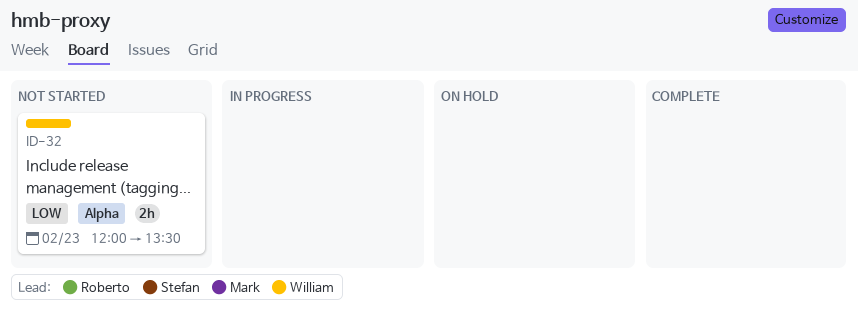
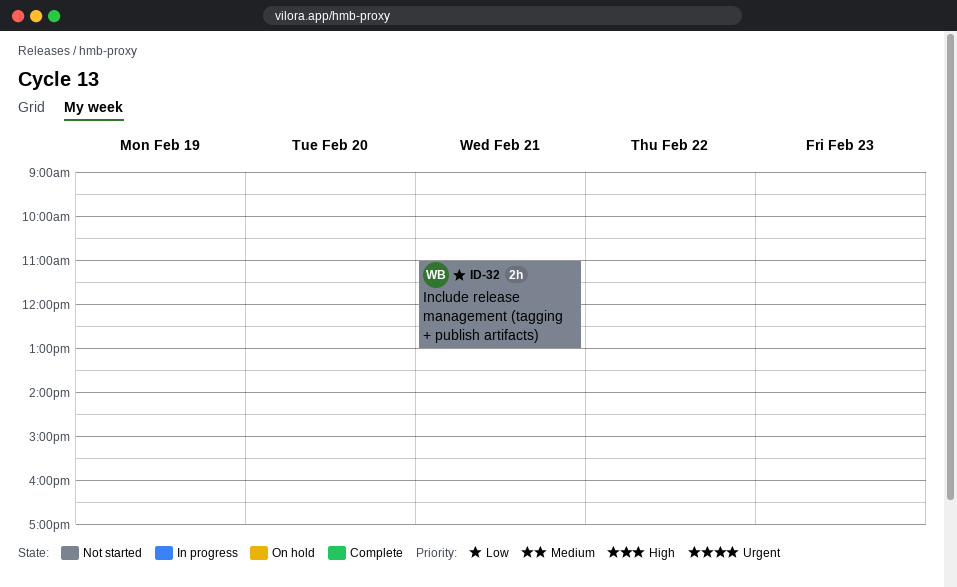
ID-32, day: Feb 23 -> Feb 21
ID-32, begins: 12:00 -> 11:00
ID-32, ends: 13:30 -> 13:00

